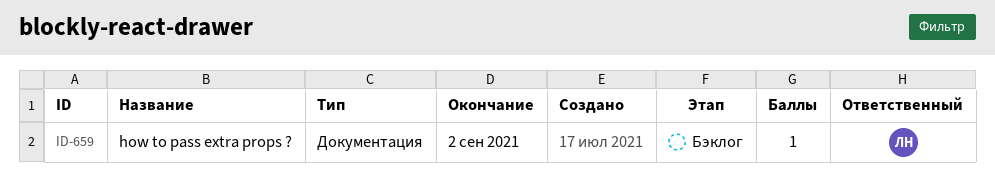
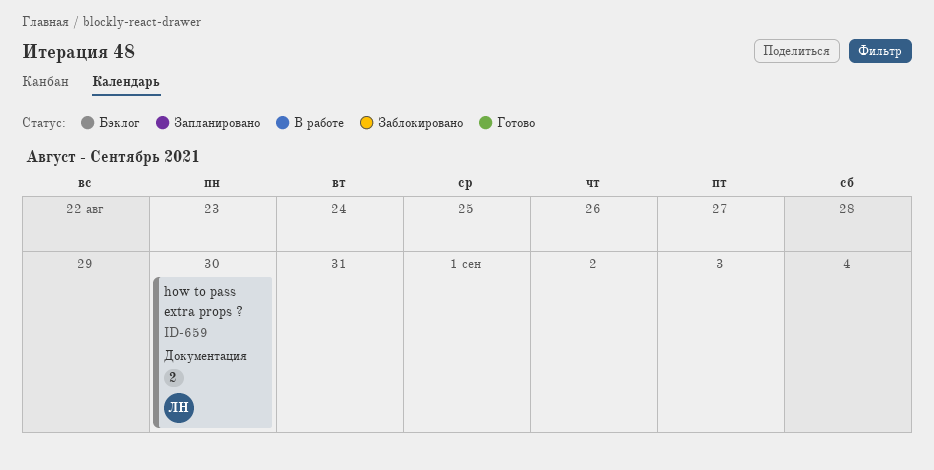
ID-659, estimate: 1 -> 2
ID-659, due: Sep 2 -> Aug 30

